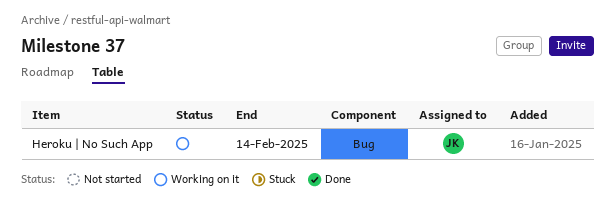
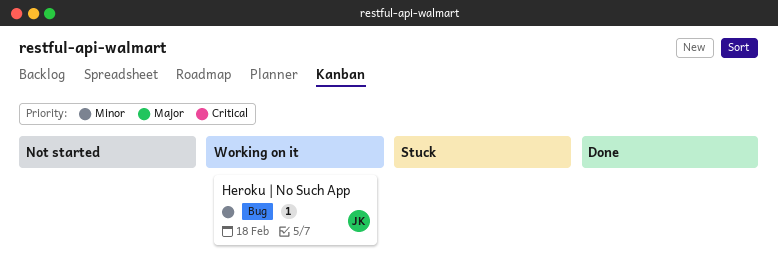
Heroku | No Such App, due: Feb 14 -> Feb 18

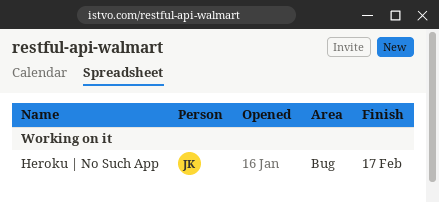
Heroku | No Such App, due: Feb 18 -> Feb 17

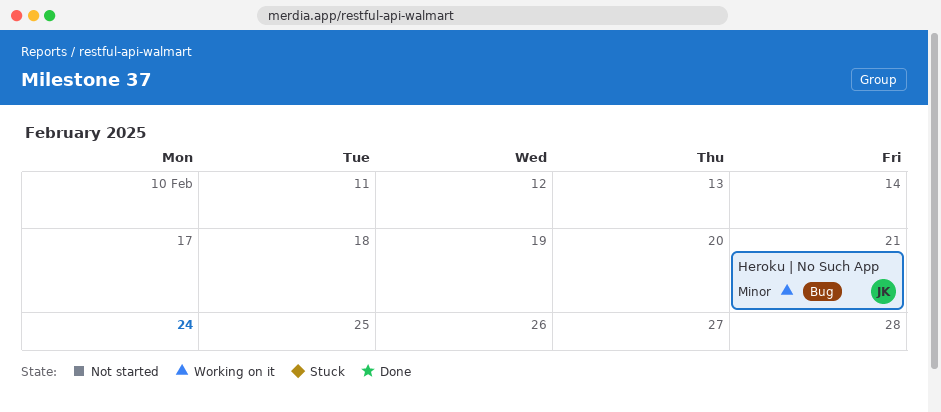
Heroku | No Such App, due: Feb 17 -> Feb 21

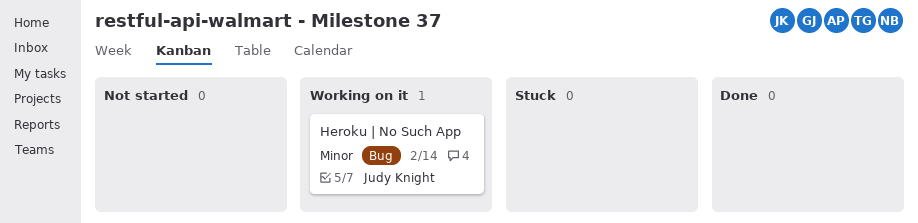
Heroku | No Such App, due: Feb 21 -> Feb 14

